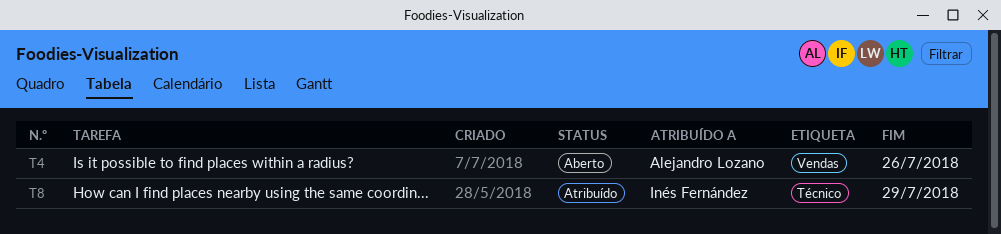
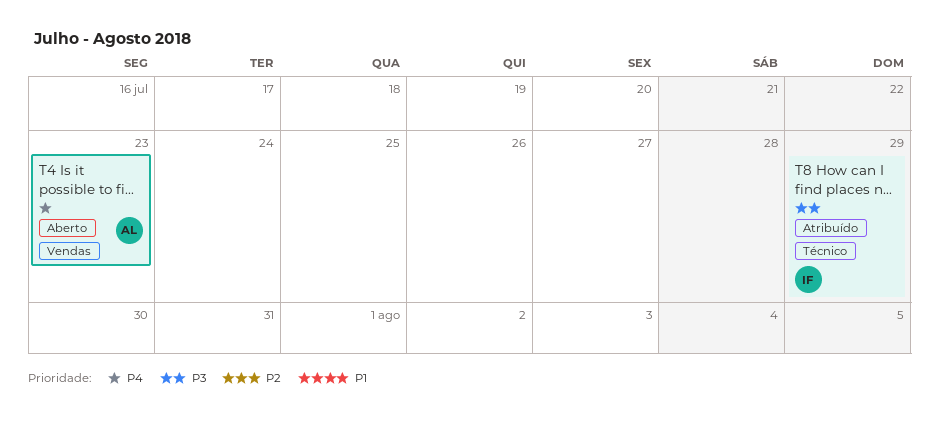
T4, due: Jul 26 -> Jul 23

